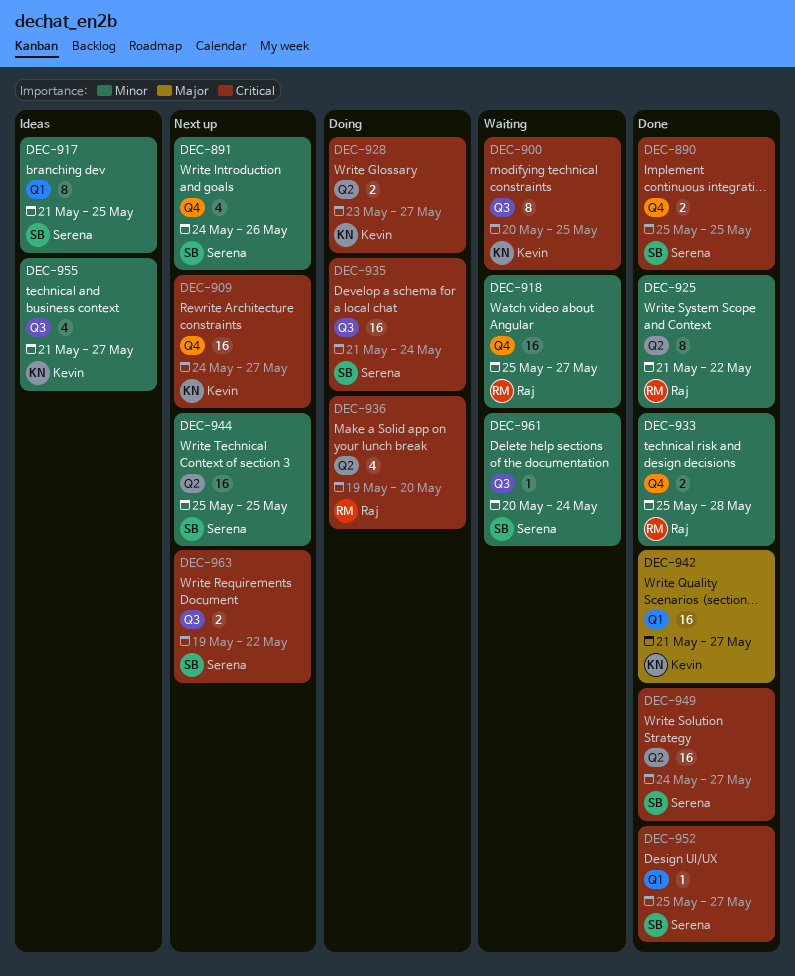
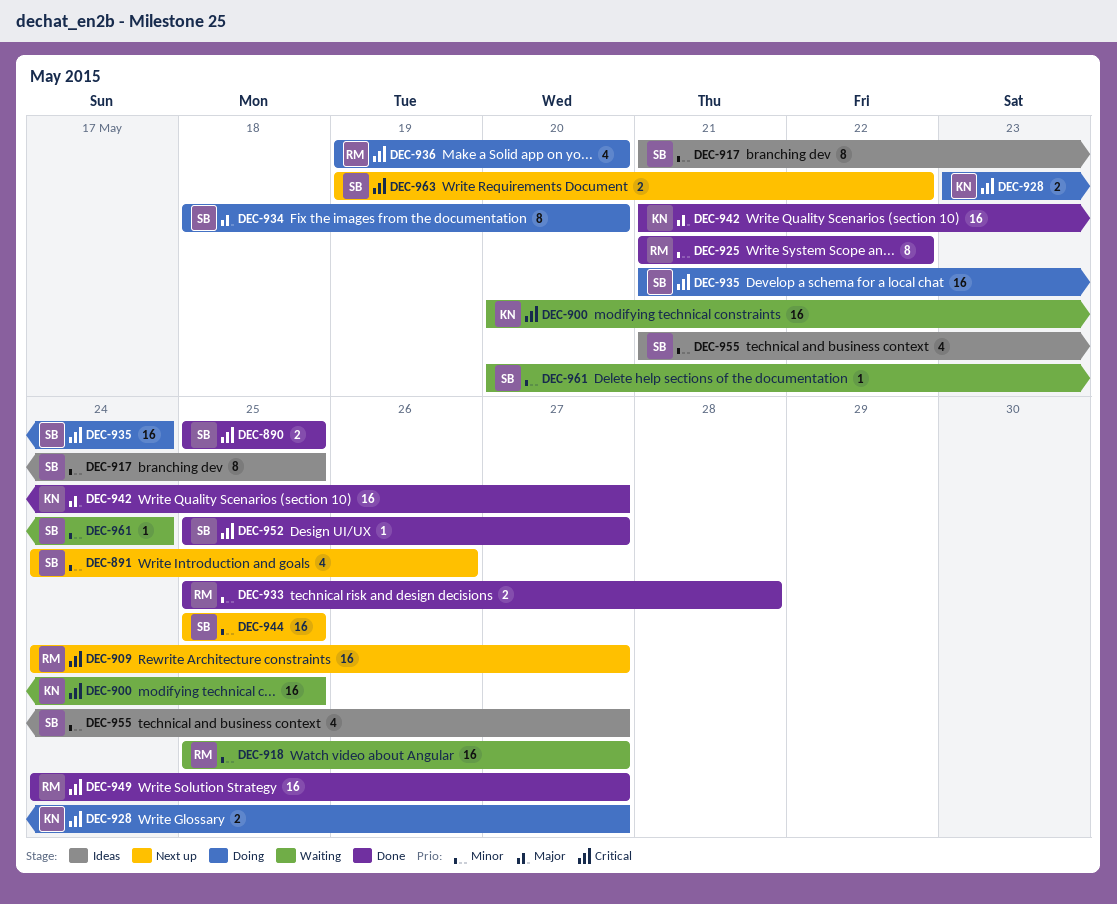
DEC-900, estimate: 8 -> 16
DEC-909, owner: Kevin -> Raj
DEC-934: none -> present
DEC-949, owner: Serena -> Raj
DEC-955, owner: Kevin -> Serena

